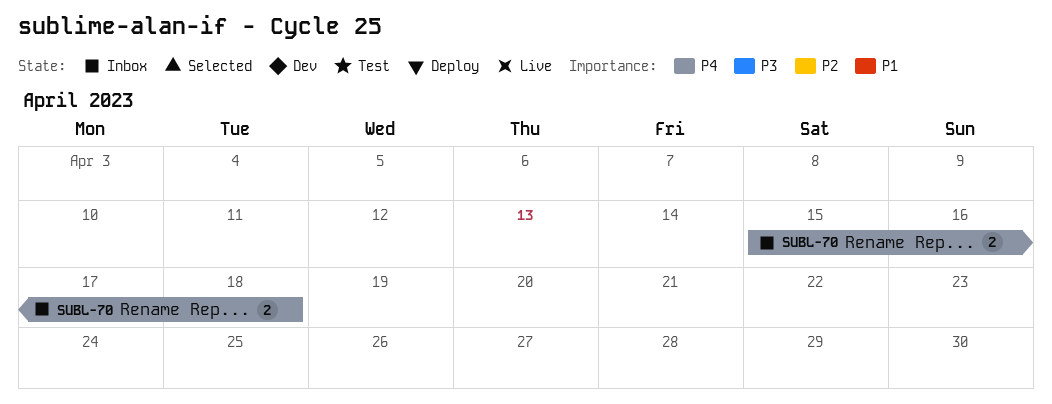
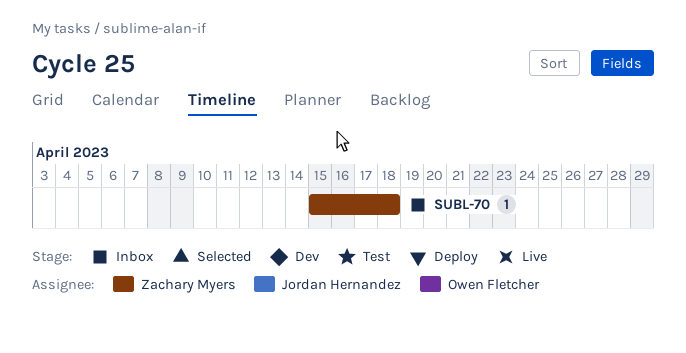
SUBL-70, estimate: 2 -> 1

